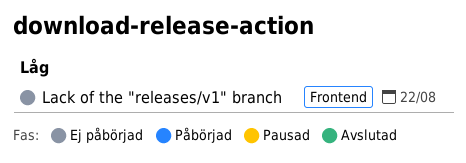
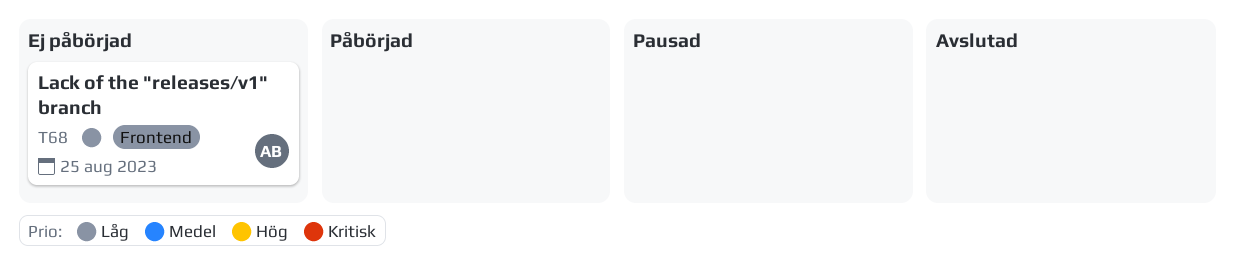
Lack of the "releases/v1" branch, due: Aug 22 -> Aug 25

